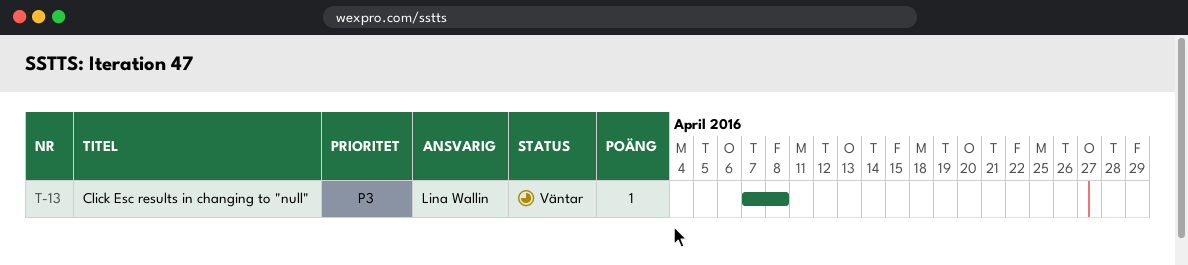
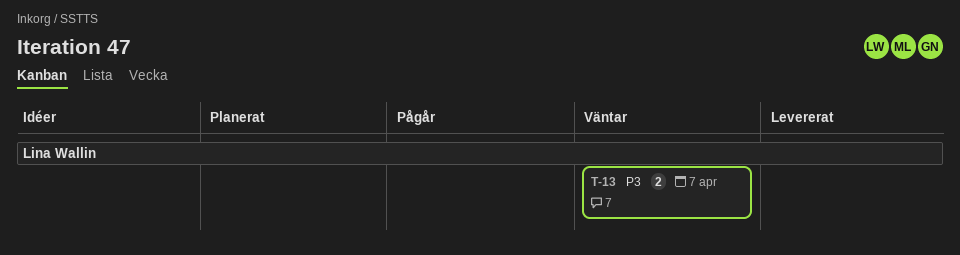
T-13, estimate: 1 -> 2
T-13, due: Apr 8 -> Apr 7

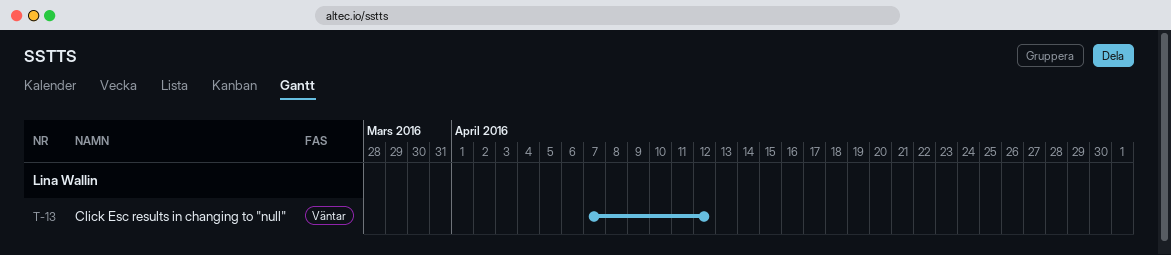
T-13, due: Apr 7 -> Apr 12

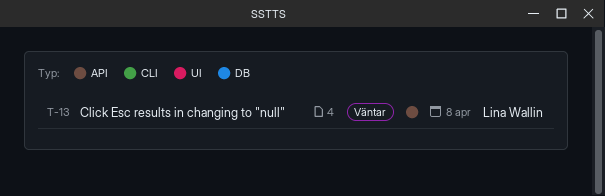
T-13, due: Apr 12 -> Apr 8

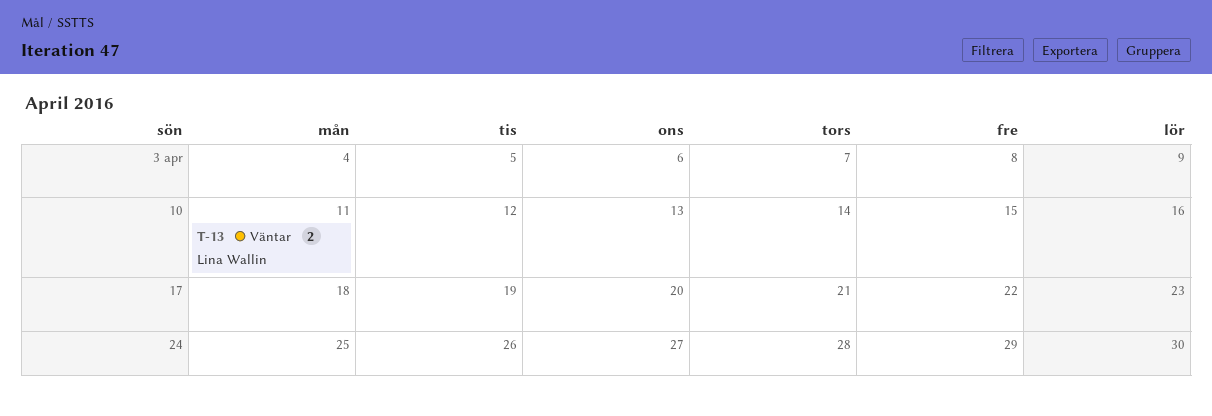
T-13, due: Apr 8 -> Apr 11

